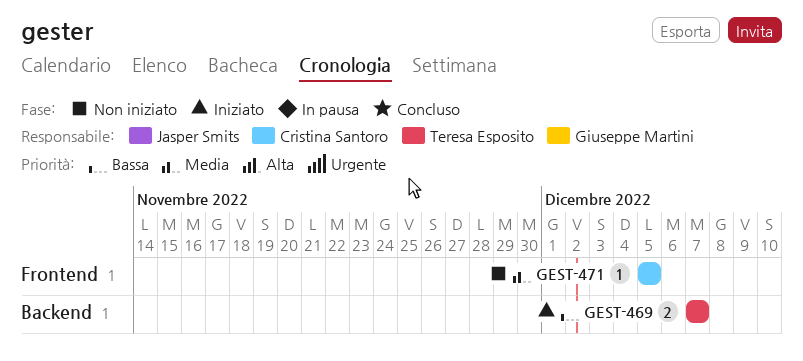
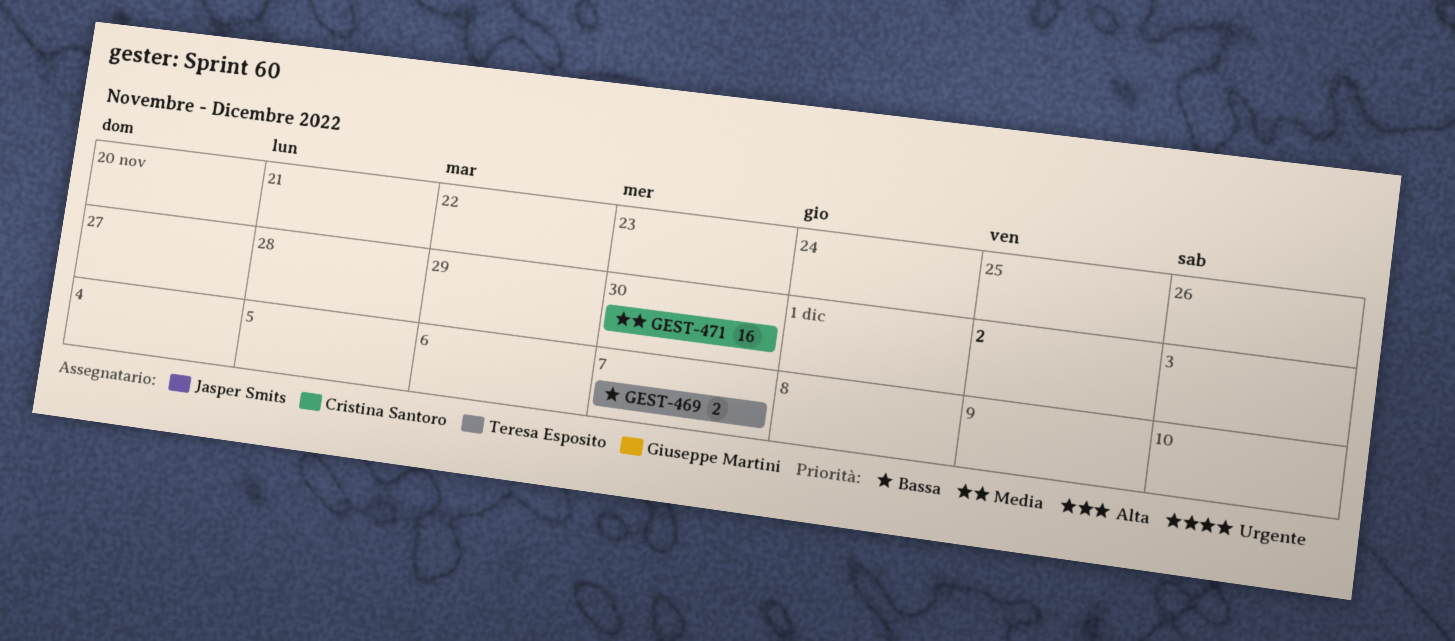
GEST-471, estimate: 1 -> 16
GEST-471, start: Dec 5 -> Nov 30
GEST-471, due: Dec 5 -> Nov 30

